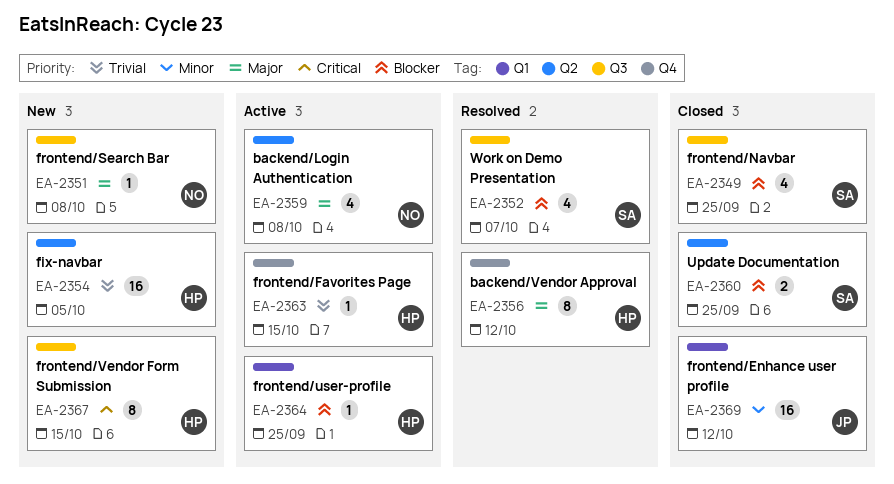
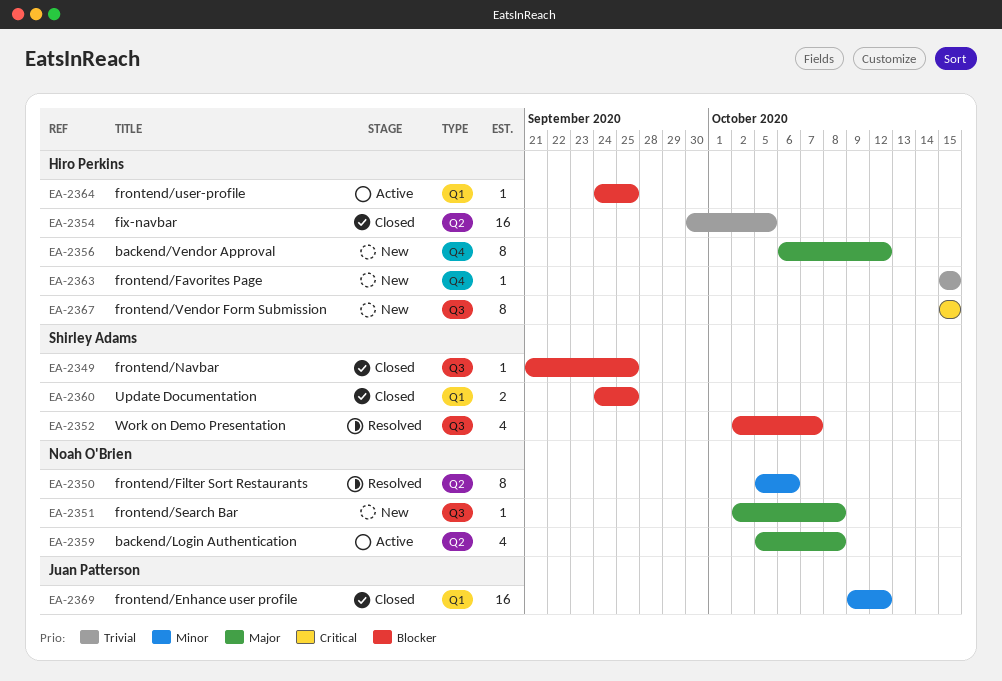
EA-2349, estimate: 4 -> 1
EA-2350: none -> present
EA-2354, status: New -> Closed
EA-2356, status: Resolved -> New
EA-2360, label: Q2 -> Q1
EA-2363, status: Active -> New

